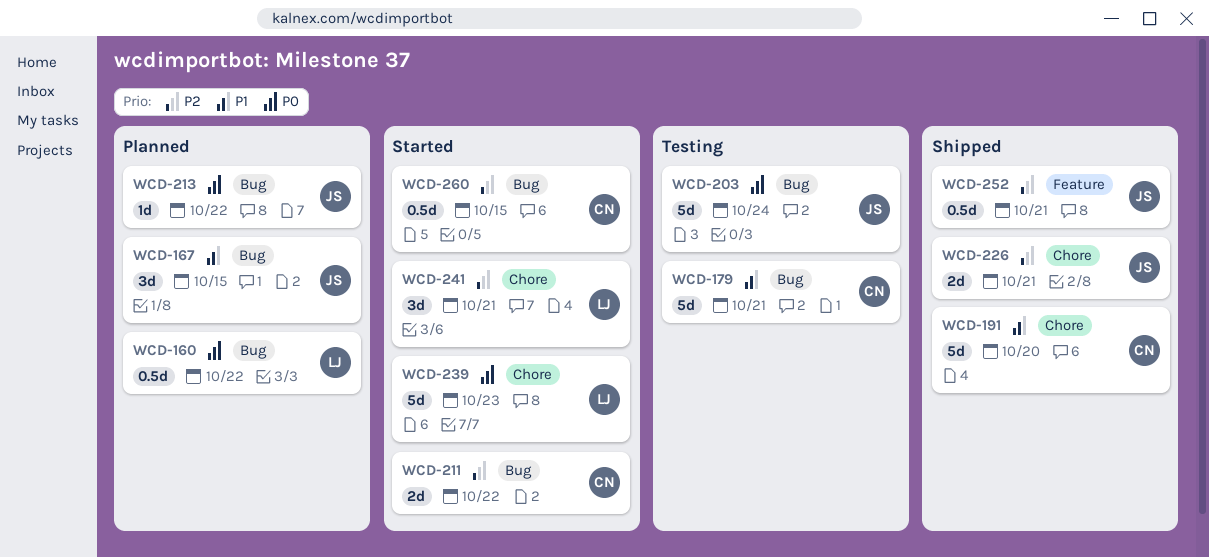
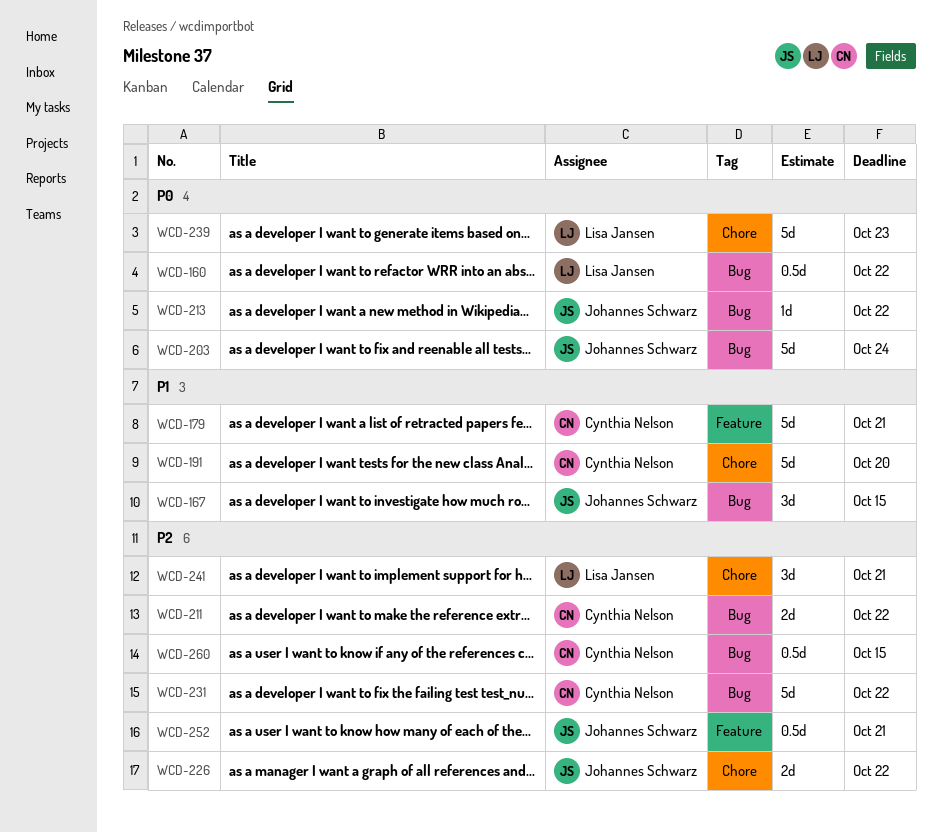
WCD-179, label: Bug -> Feature
WCD-226, due: Oct 21 -> Oct 22
WCD-231: none -> present

